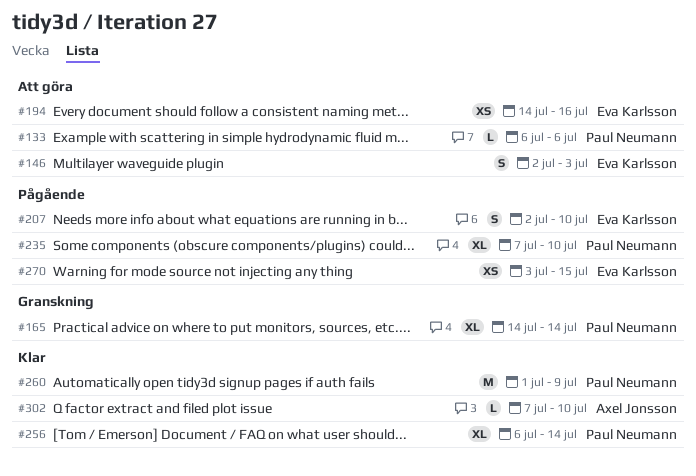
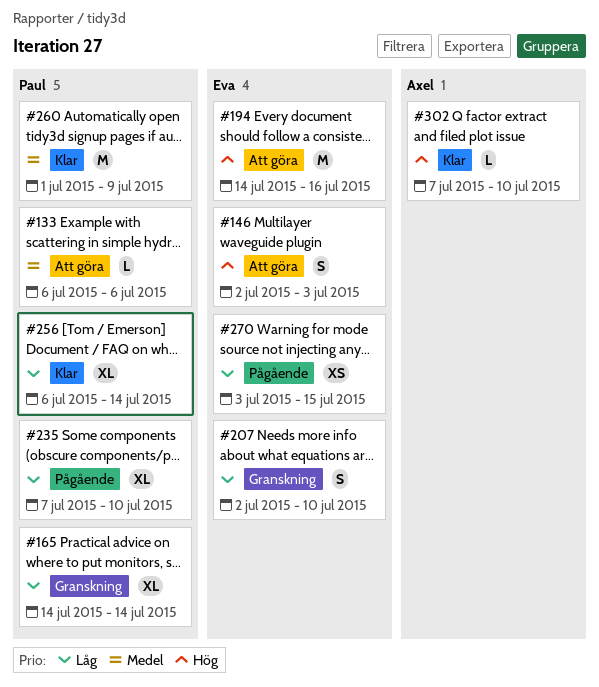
#194, estimate: XS -> M
#207, status: Pågående -> Granskning

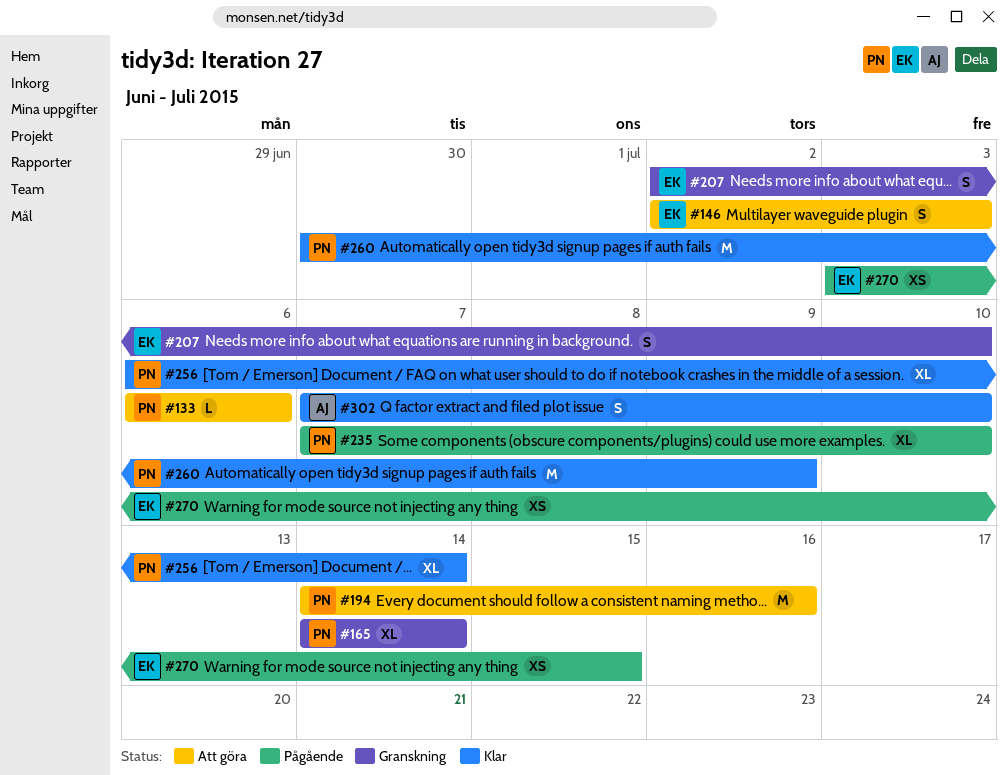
#194, owner: Eva -> Paul
#260, start: Jul 1 -> Jun 30
#302, estimate: L -> S

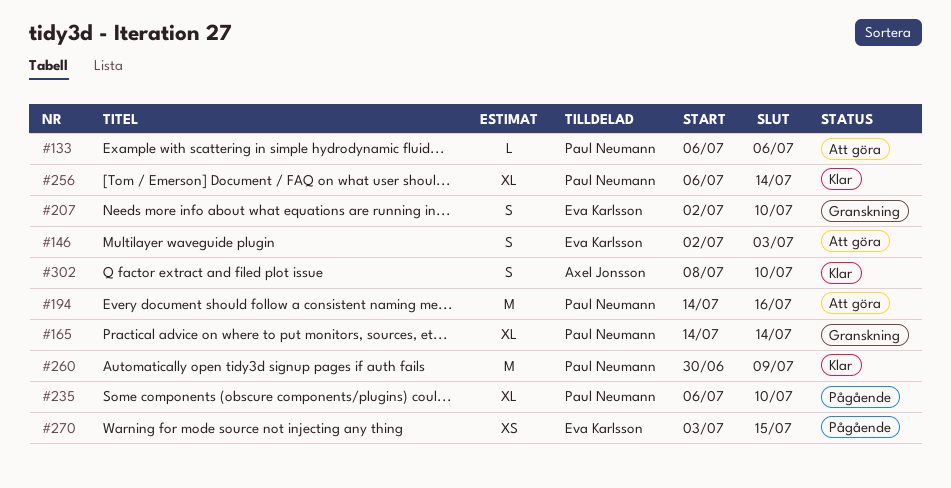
#235, start: Jul 7 -> Jul 6
#302, start: Jul 7 -> Jul 8

